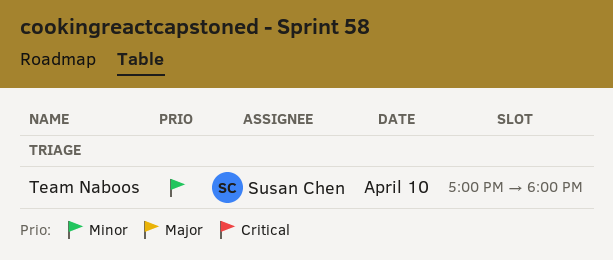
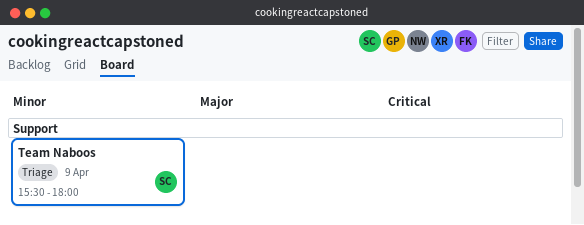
Team Naboos, day: Apr 10 -> Apr 9
Team Naboos, begins: 17:00 -> 15:30

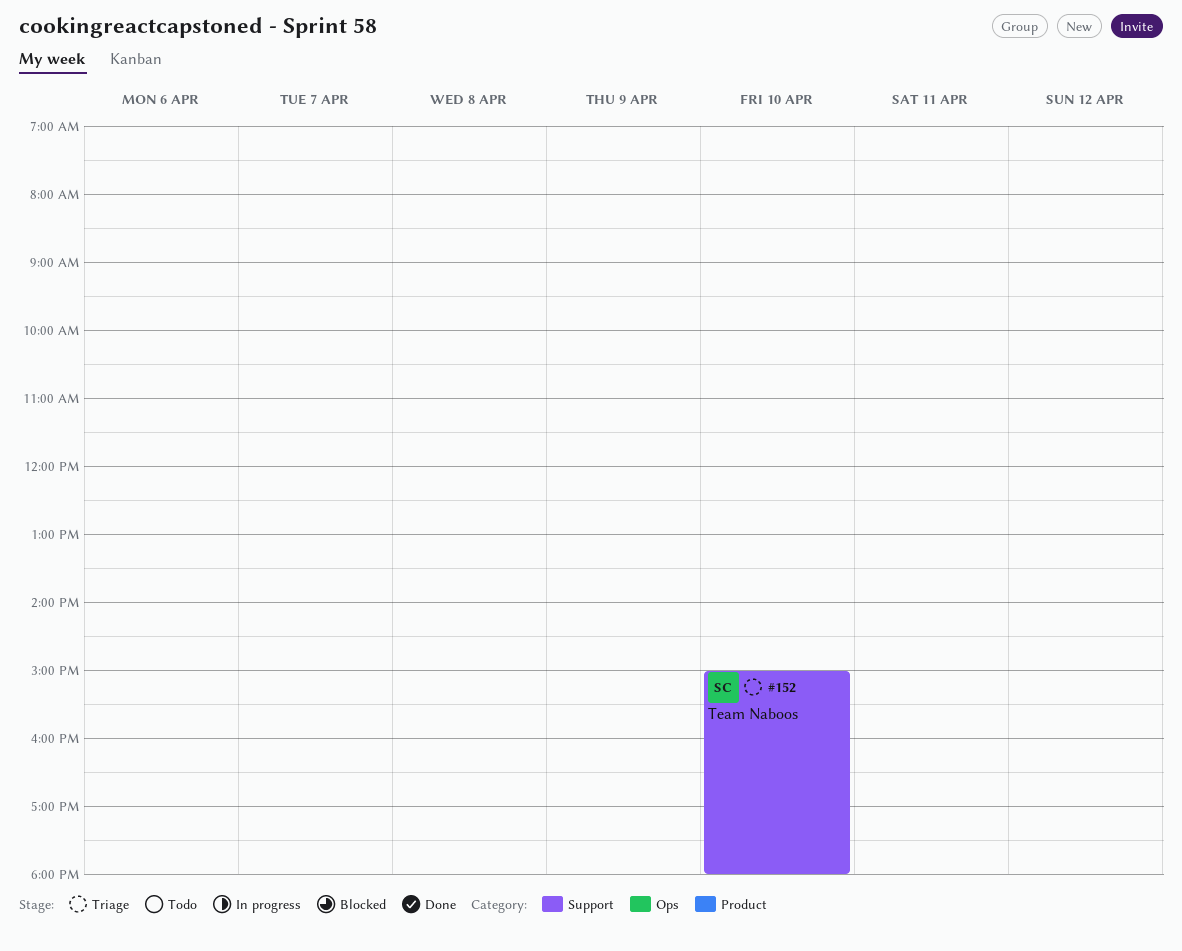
Team Naboos, day: Apr 9 -> Apr 10
Team Naboos, begins: 15:30 -> 15:00

